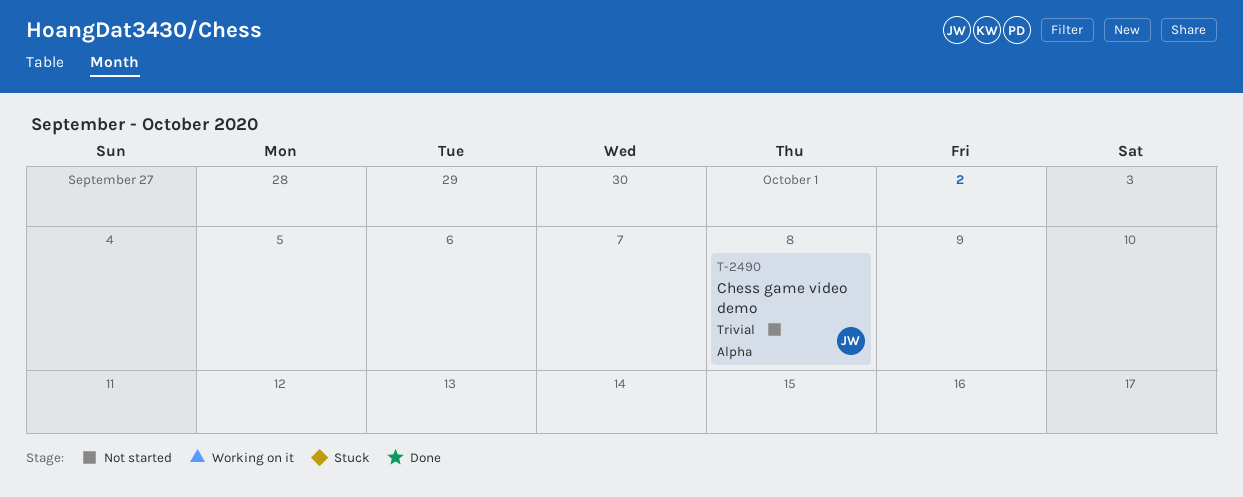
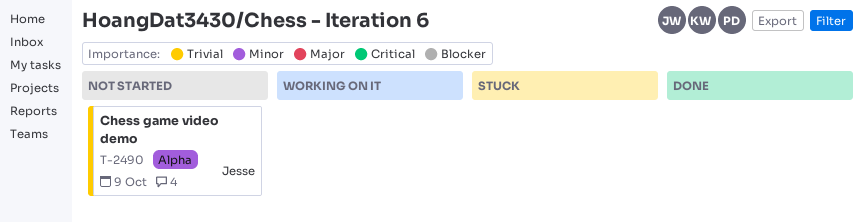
T-2490, due: Oct 8 -> Oct 9

